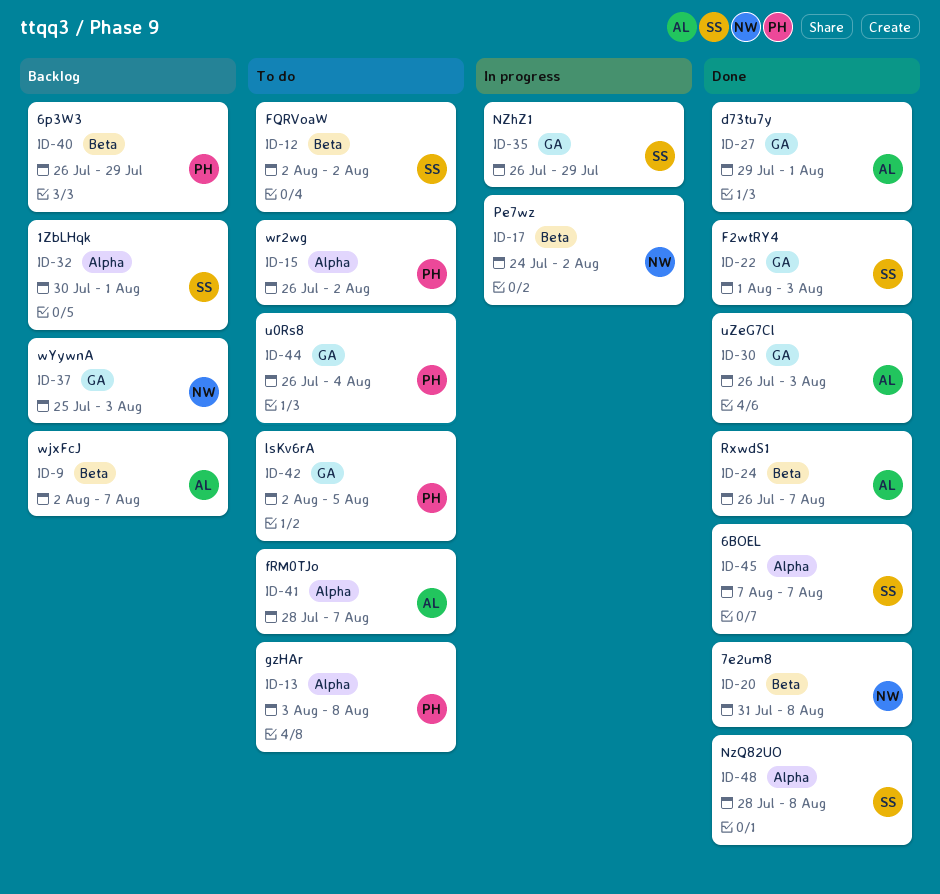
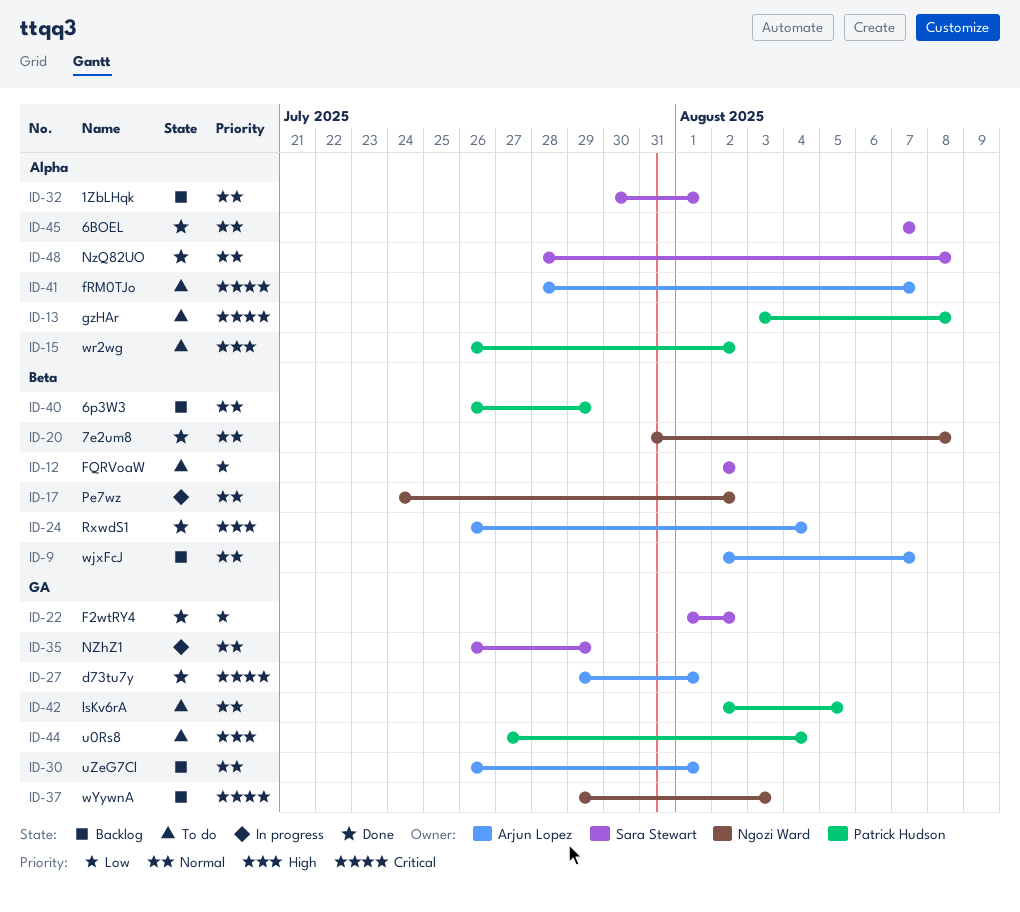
ID-22, due: Aug 3 -> Aug 2
ID-24, due: Aug 7 -> Aug 4
ID-30, status: Done -> Backlog
ID-30, due: Aug 3 -> Aug 1
ID-37, start: Jul 25 -> Jul 29
ID-44, start: Jul 26 -> Jul 27

